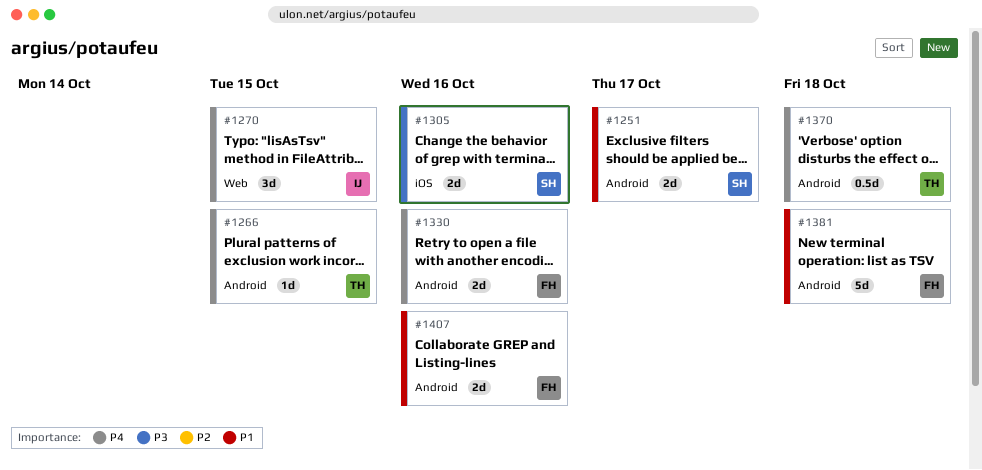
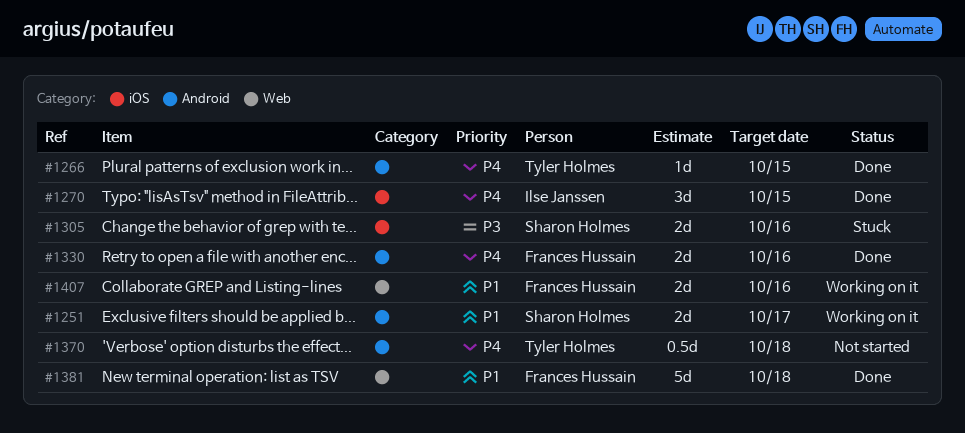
#1270, label: Web -> iOS
#1381, label: Android -> Web
#1407, label: Android -> Web

